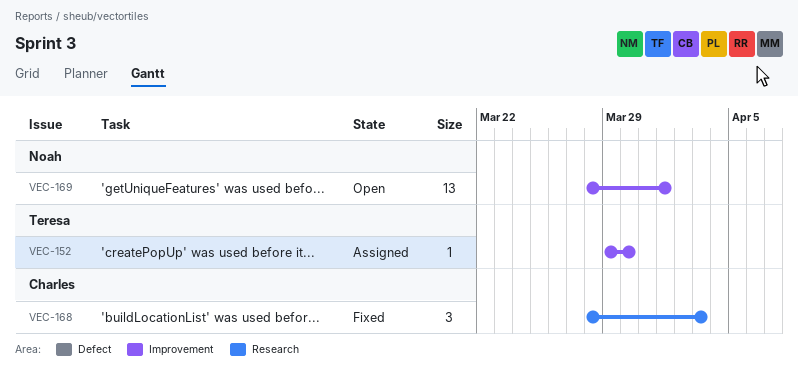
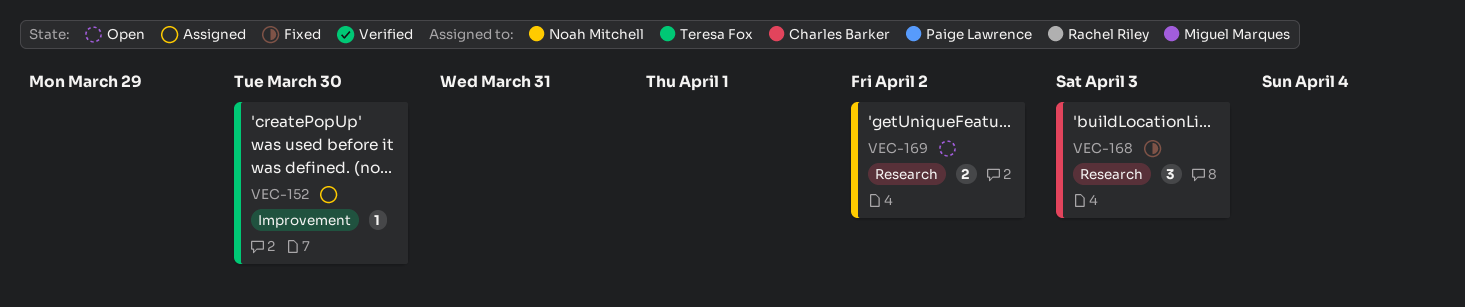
VEC-169, label: Improvement -> Research
VEC-169, estimate: 13 -> 2
VEC-169, due: Apr 1 -> Apr 2

